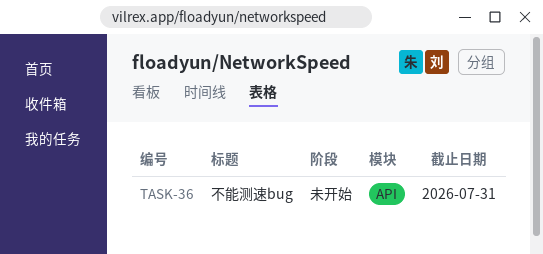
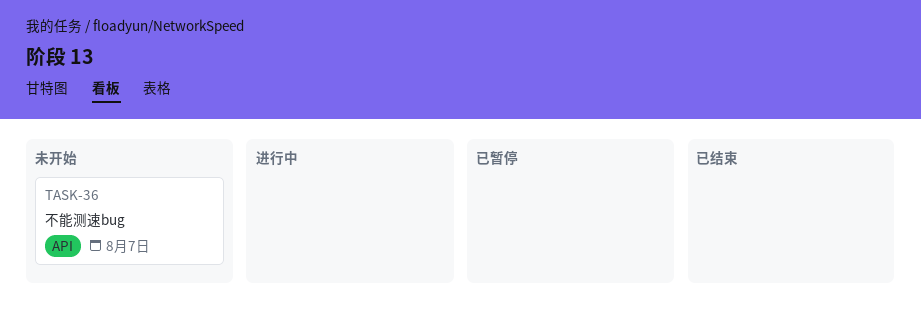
TASK-36, due: Jul 31 -> Aug 7

